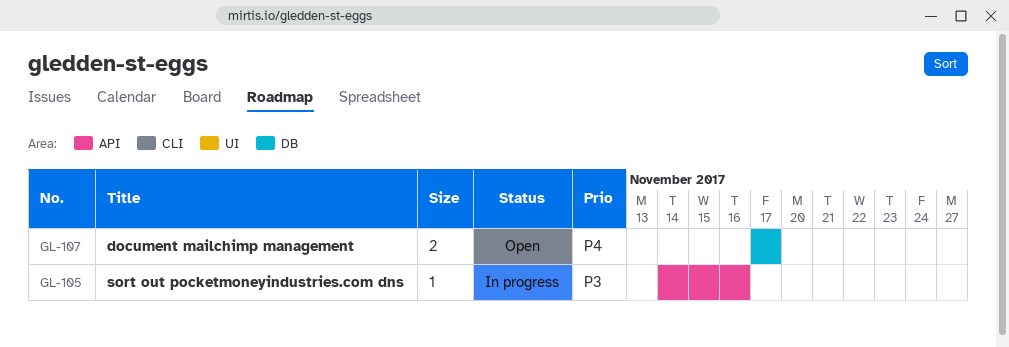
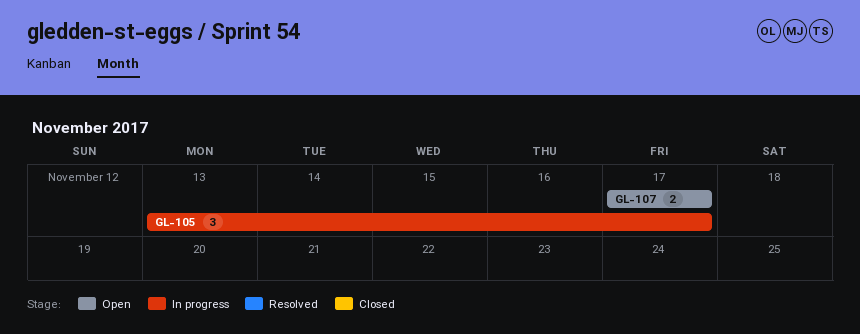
GL-105, estimate: 1 -> 3
GL-105, start: Nov 14 -> Nov 13
GL-105, due: Nov 16 -> Nov 17

